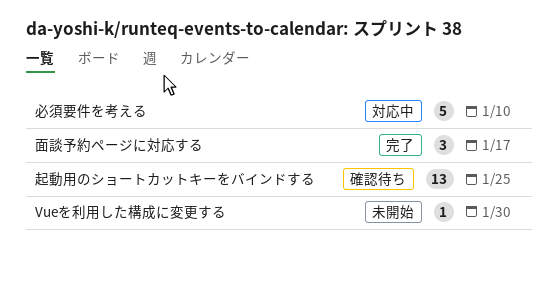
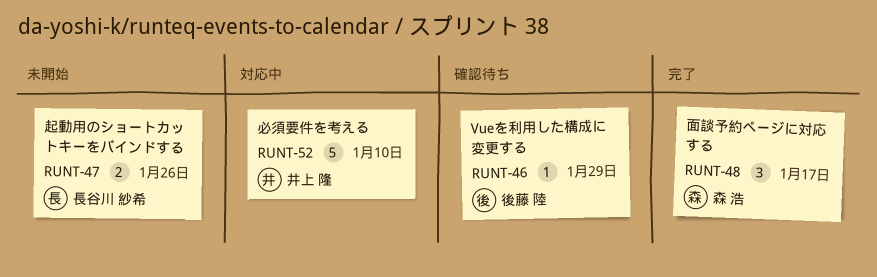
Vueを利用した構成に変更する, status: 未開始 -> 確認待ち
Vueを利用した構成に変更する, due: Jan 30 -> Jan 29
起動用のショートカットキーをバインドする, status: 確認待ち -> 未開始
起動用のショートカットキーをバインドする, estimate: 13 -> 2
起動用のショートカットキーをバインドする, due: Jan 25 -> Jan 26

